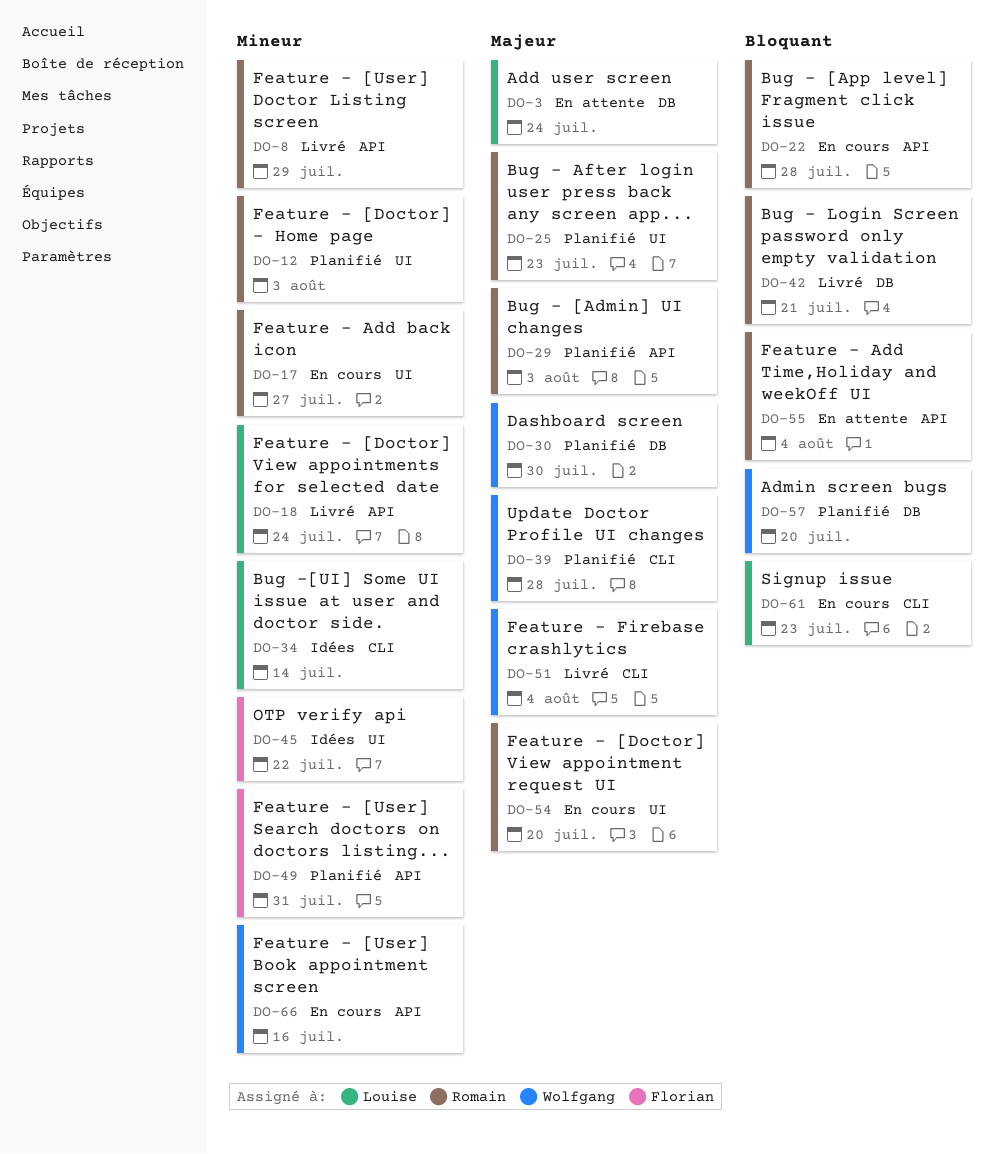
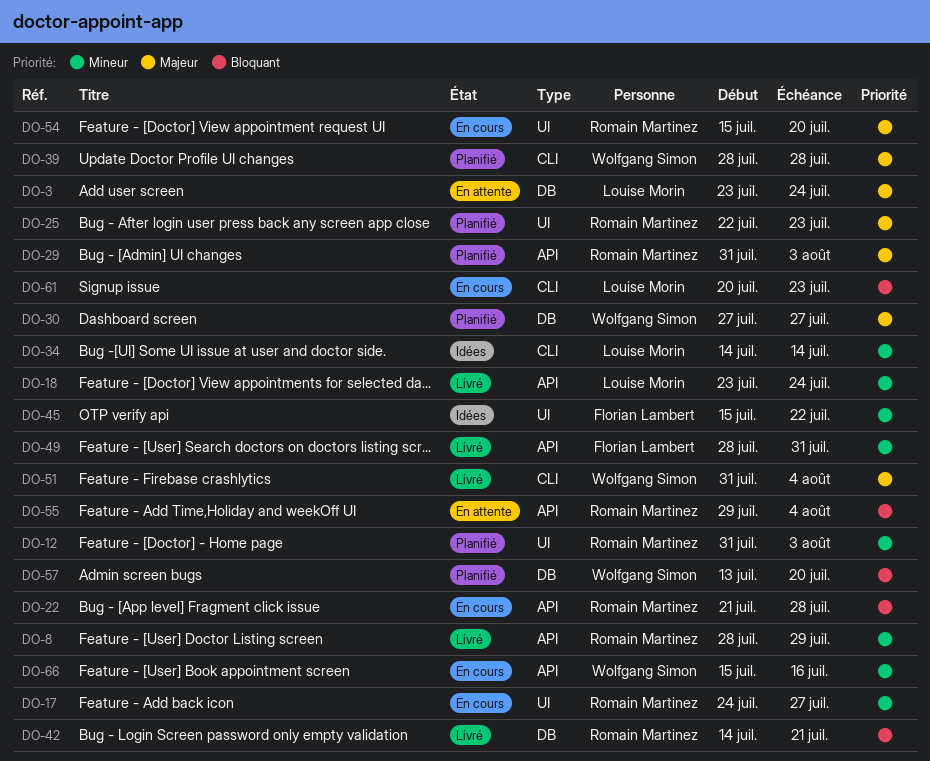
DO-30, due: Jul 30 -> Jul 27
DO-49, status: Planifié -> Livré

